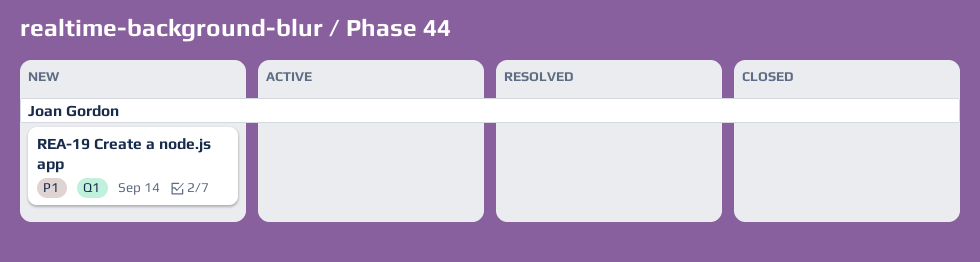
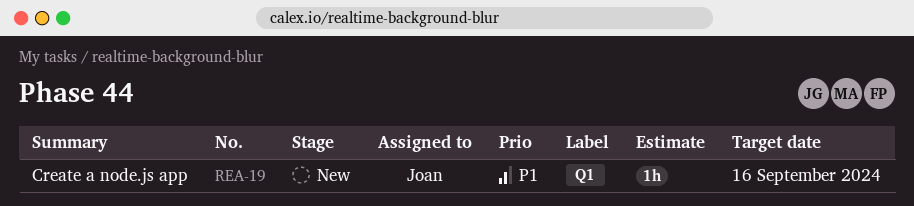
REA-19, due: Sep 14 -> Sep 16

